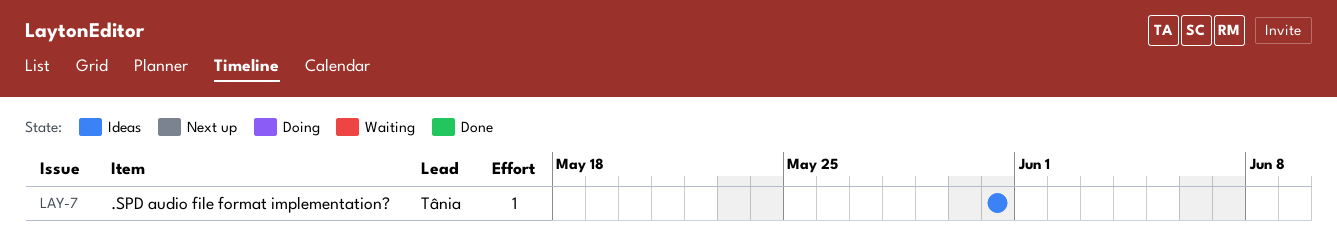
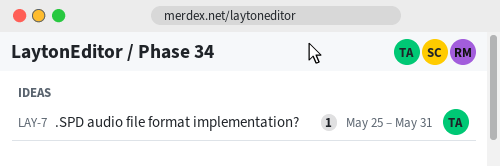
LAY-7, start: May 31 -> May 25

